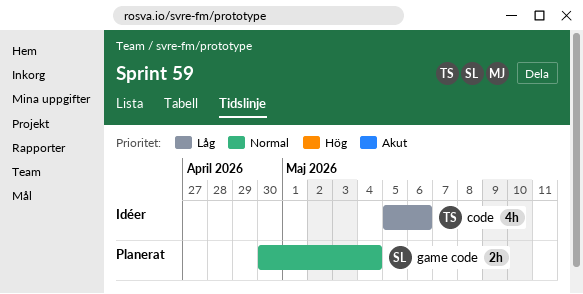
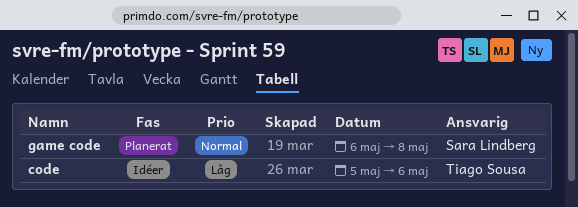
game code, start: Apr 30 -> May 6
game code, due: May 4 -> May 8

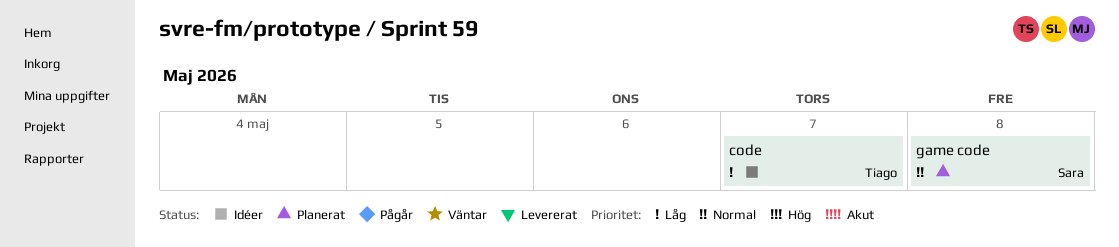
code, due: May 6 -> May 7

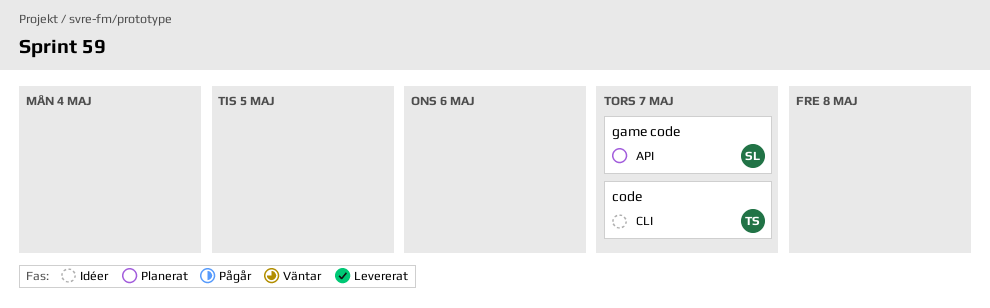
game code, due: May 8 -> May 7

